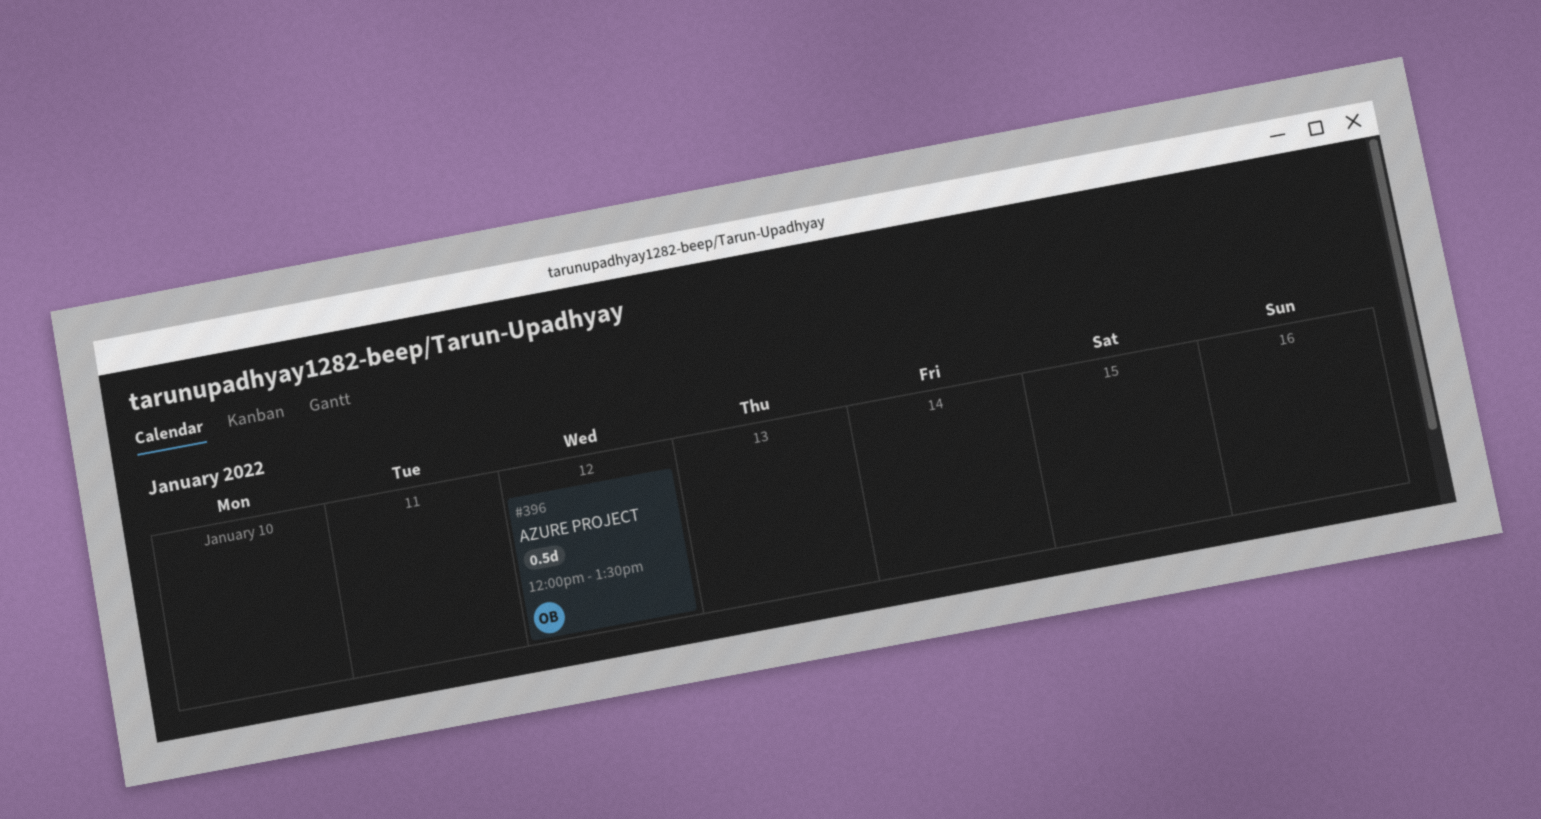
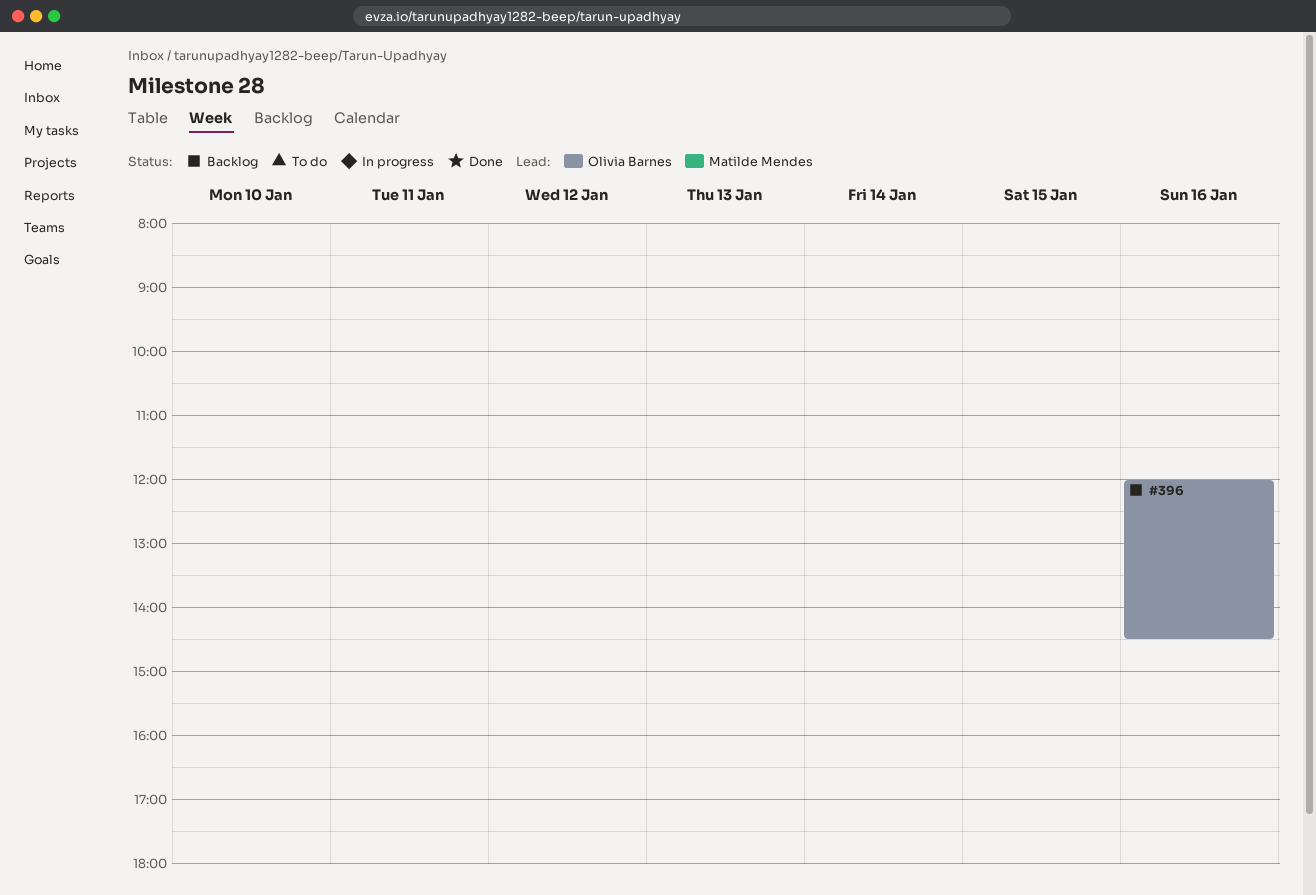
#396, day: Jan 12 -> Jan 16
#396, ends: 13:30 -> 14:30

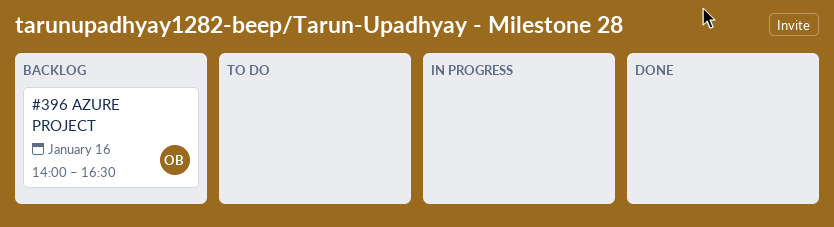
#396, begins: 12:00 -> 14:00
#396, ends: 14:30 -> 16:30

